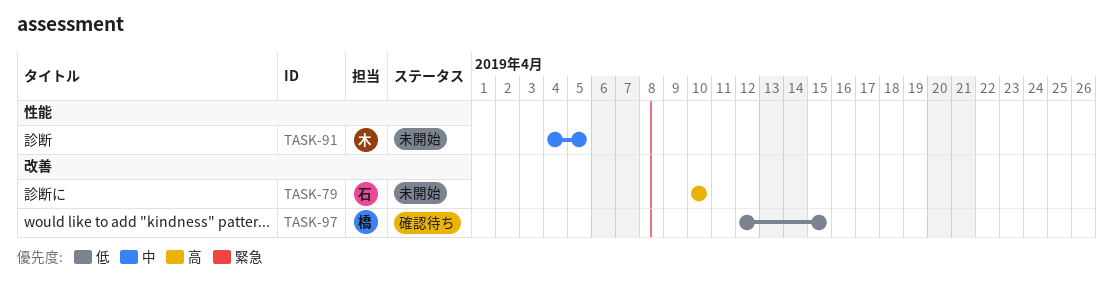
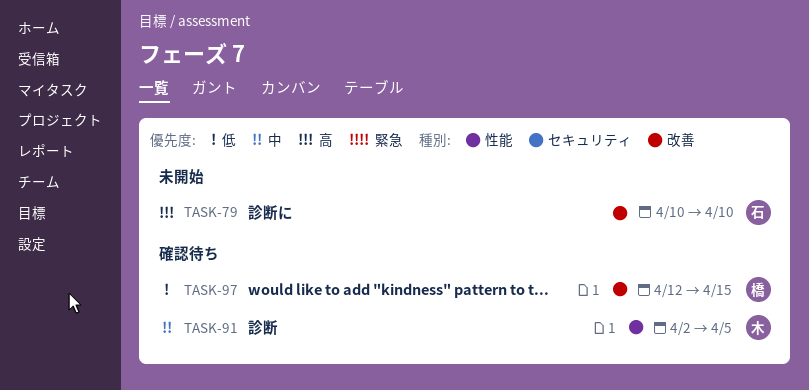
TASK-91, status: 未開始 -> 確認待ち
TASK-91, start: Apr 4 -> Apr 2

